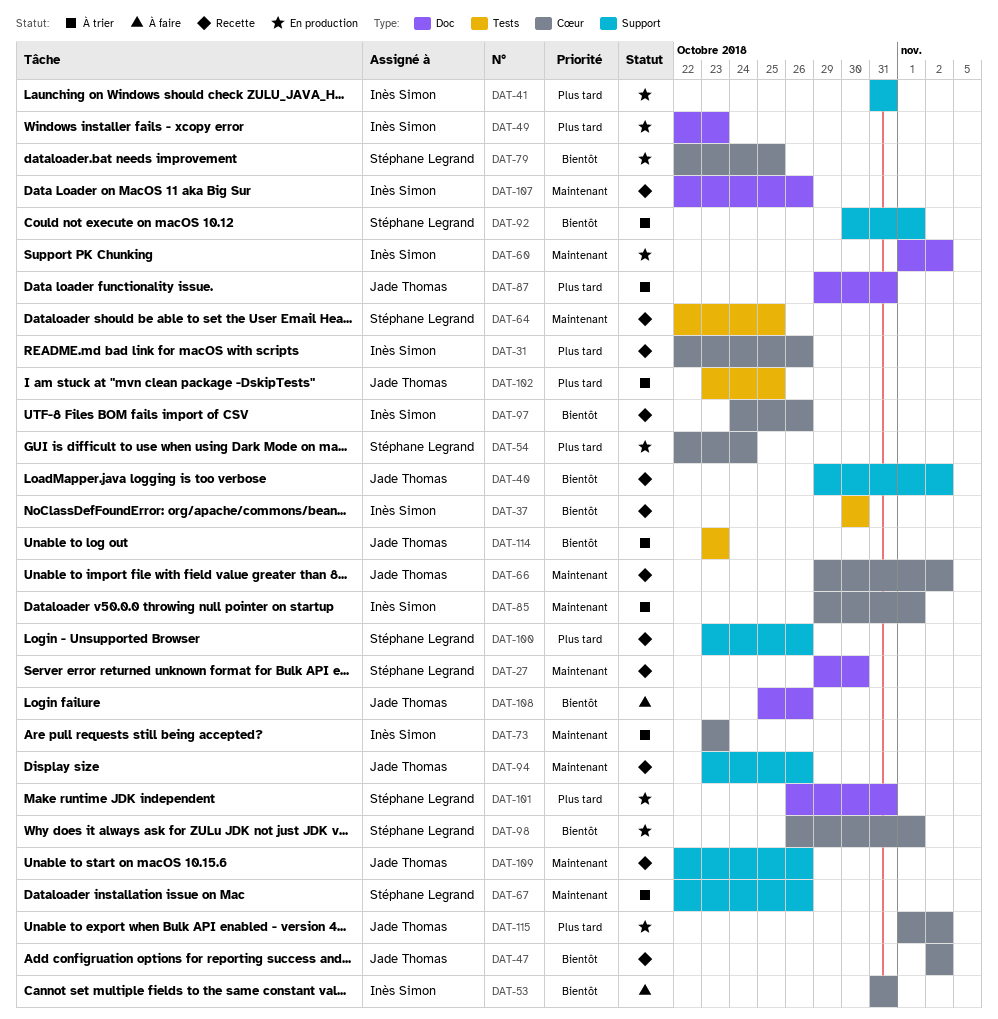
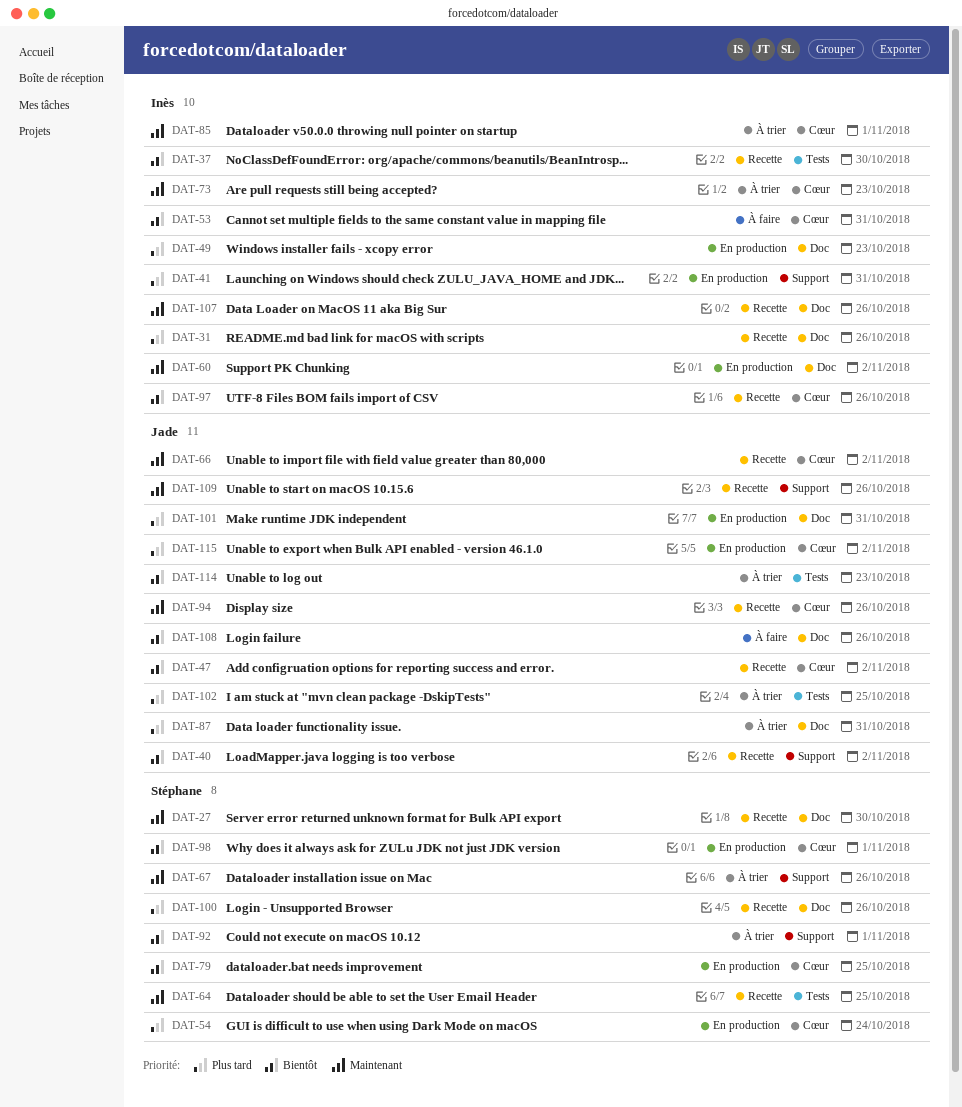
DAT-31, label: Cœur -> Doc
DAT-94, label: Support -> Cœur
DAT-100, label: Support -> Doc
DAT-101, owner: Stéphane Legrand -> Jade Thomas

